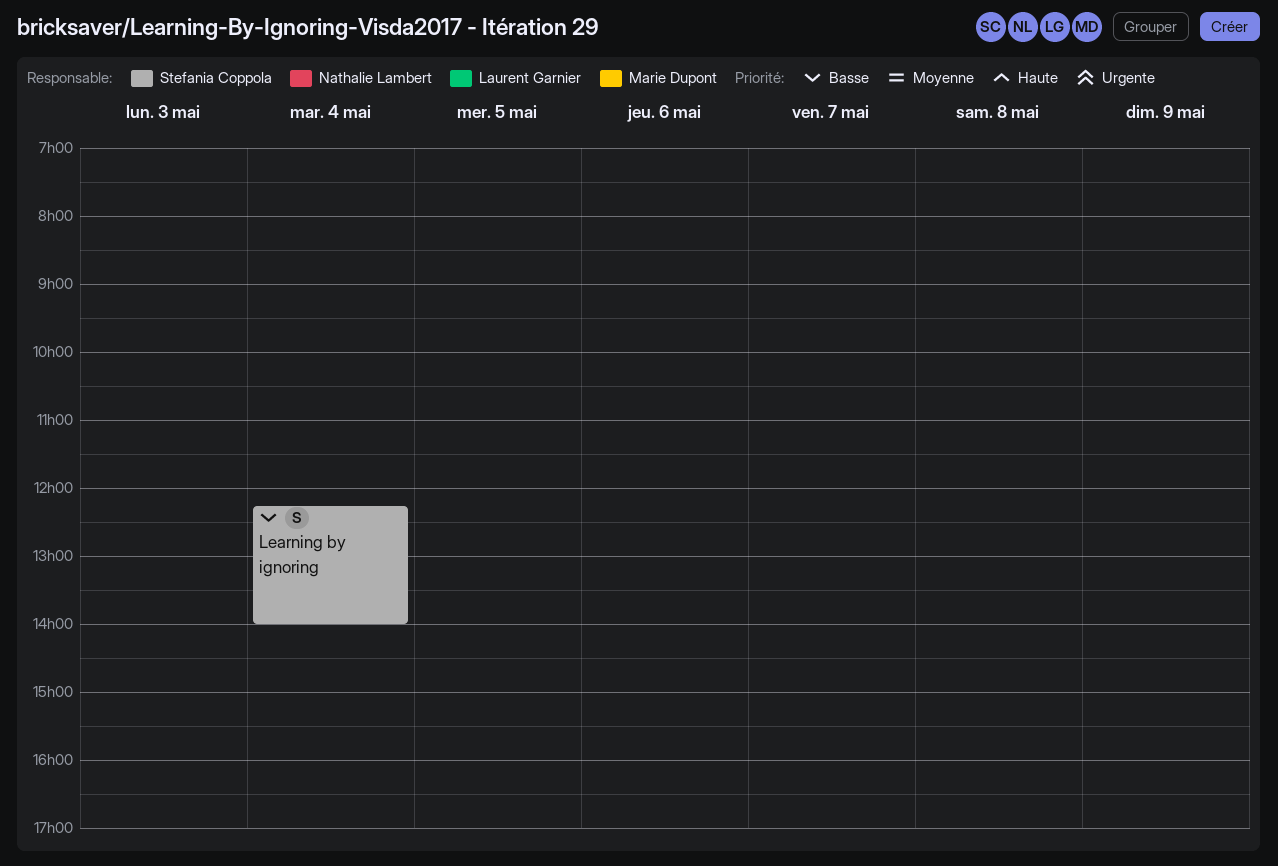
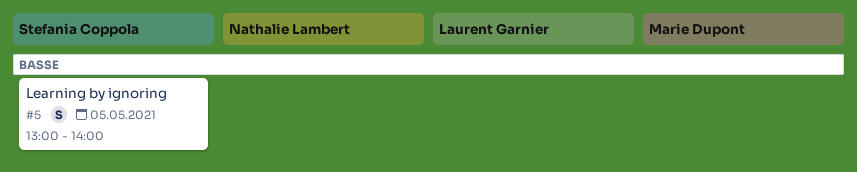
Learning by ignoring, day: May 4 -> May 5
Learning by ignoring, begins: 12:15 -> 13:00

